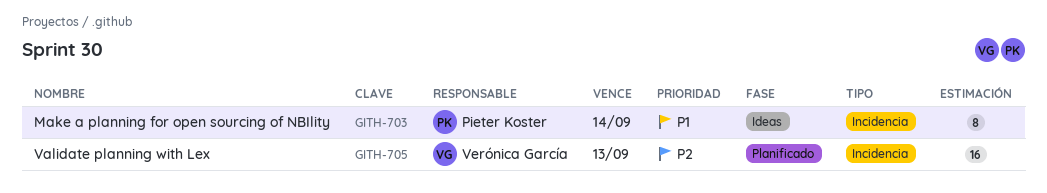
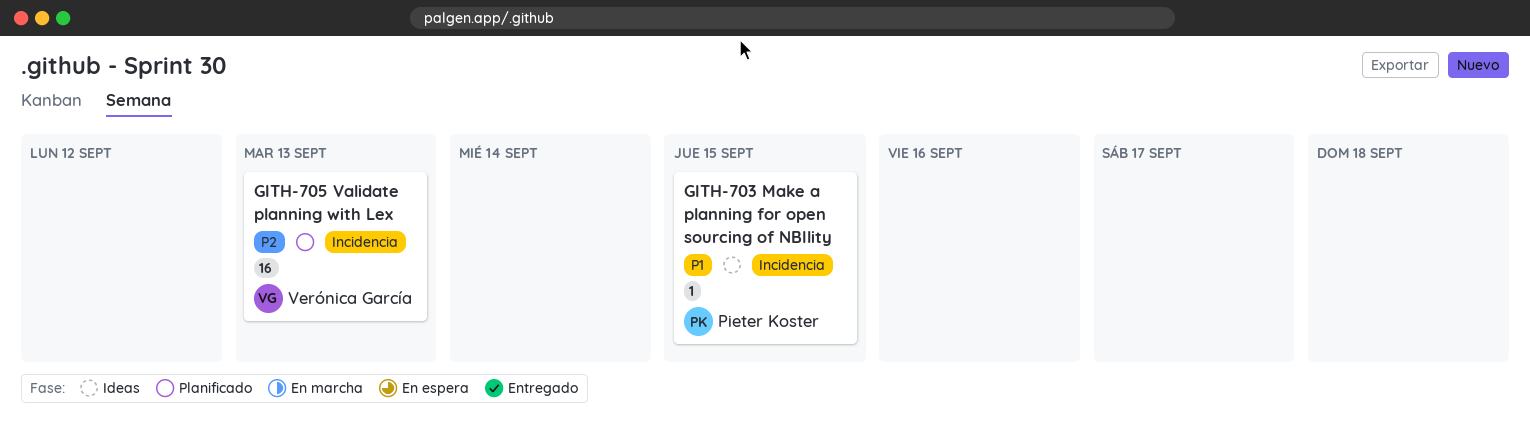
GITH-703, estimate: 8 -> 1
GITH-703, due: Sep 14 -> Sep 15

